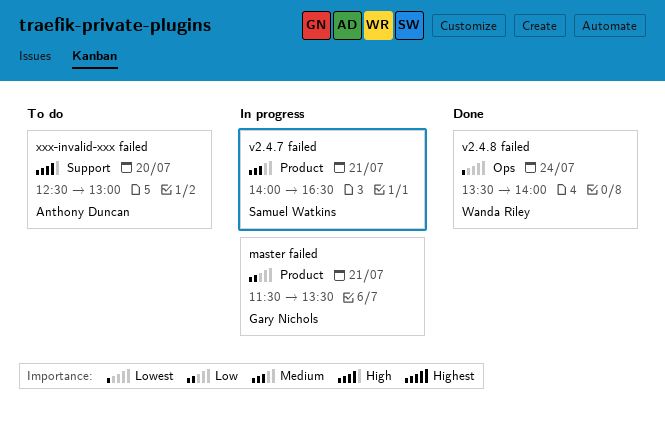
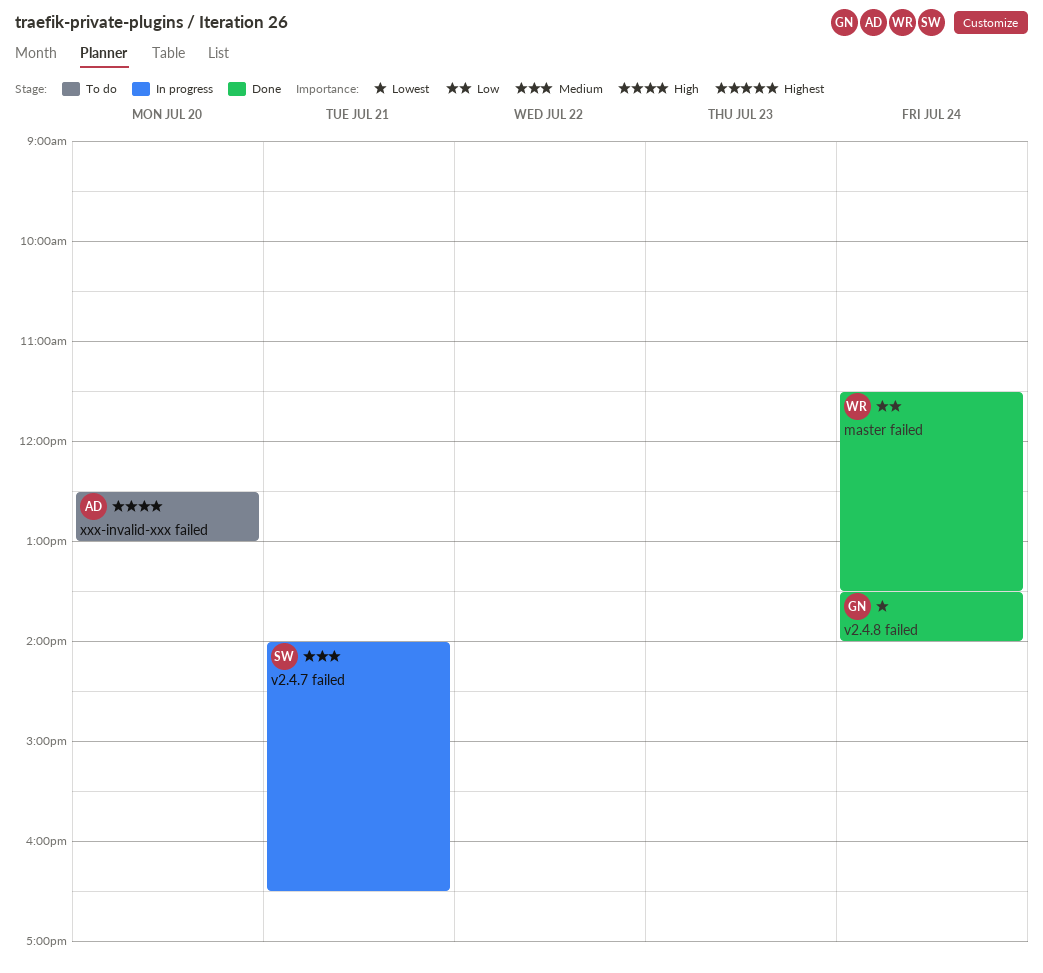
master failed, status: In progress -> Done
master failed, owner: Gary Nichols -> Wanda Riley
master failed, day: Jul 21 -> Jul 24
v2.4.8 failed, owner: Wanda Riley -> Gary Nichols

